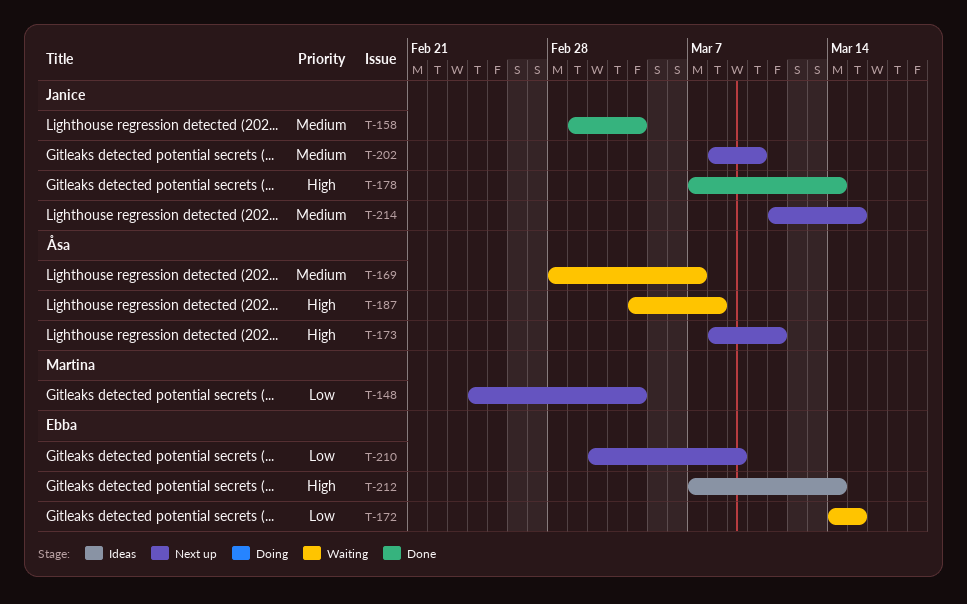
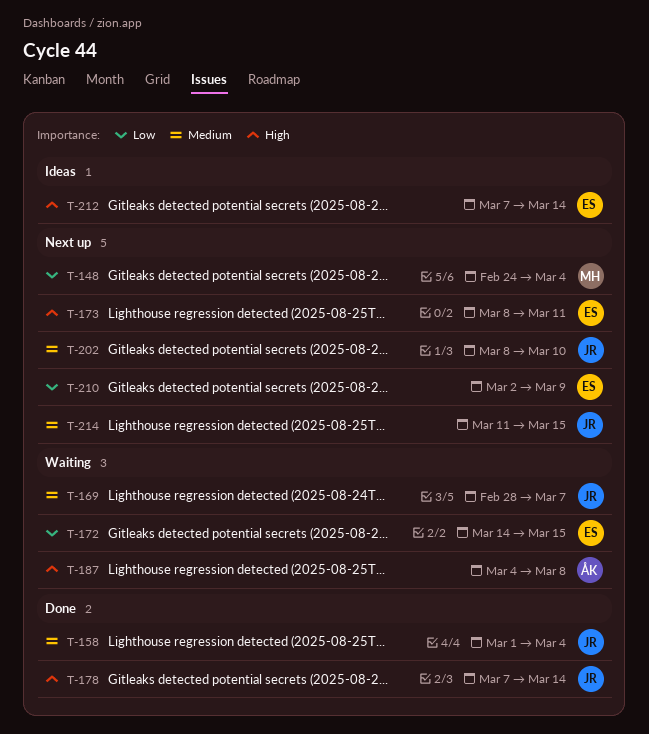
T-169, owner: Åsa -> Janice
T-173, owner: Åsa -> Ebba

